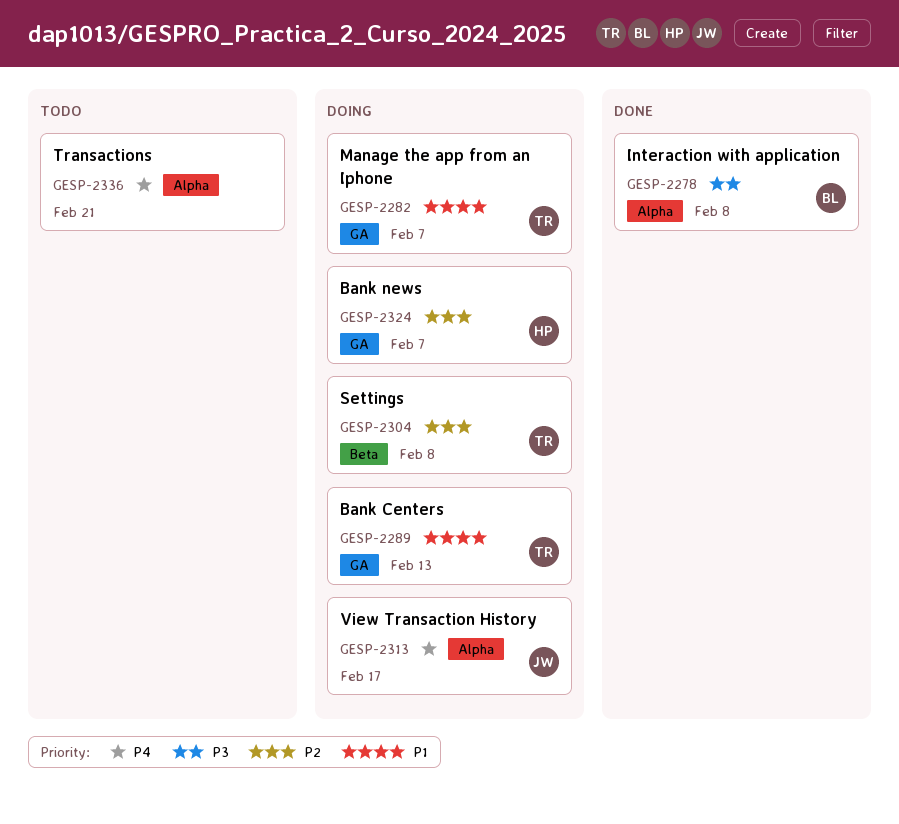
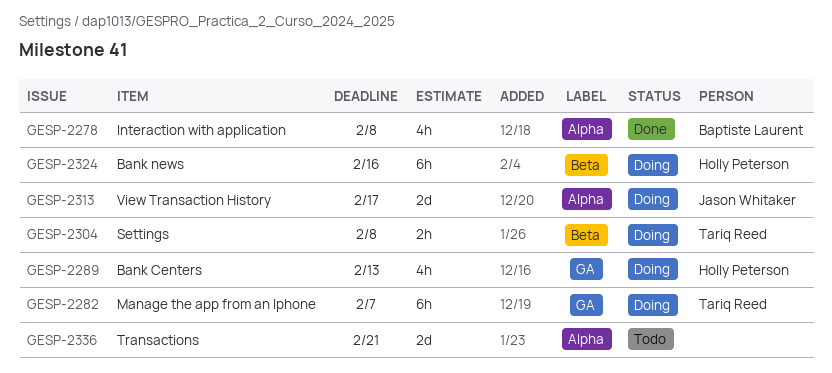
GESP-2289, owner: Tariq Reed -> Holly Peterson
GESP-2324, label: GA -> Beta
GESP-2324, due: Feb 7 -> Feb 16

